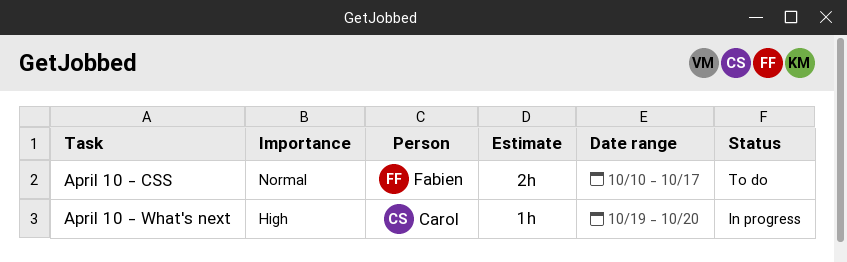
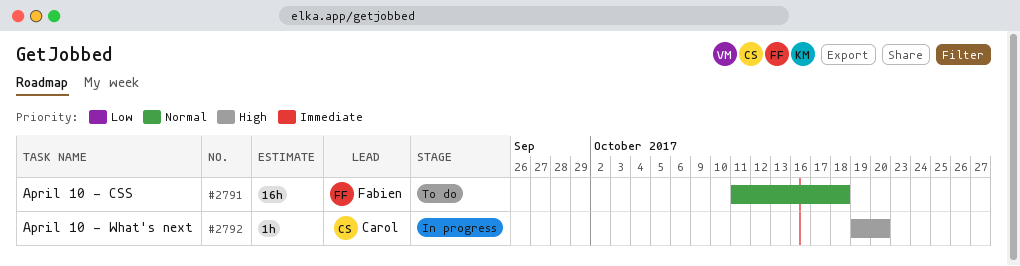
April 10 - CSS, estimate: 2h -> 16h
April 10 - CSS, start: Oct 10 -> Oct 11
April 10 - CSS, due: Oct 17 -> Oct 18

